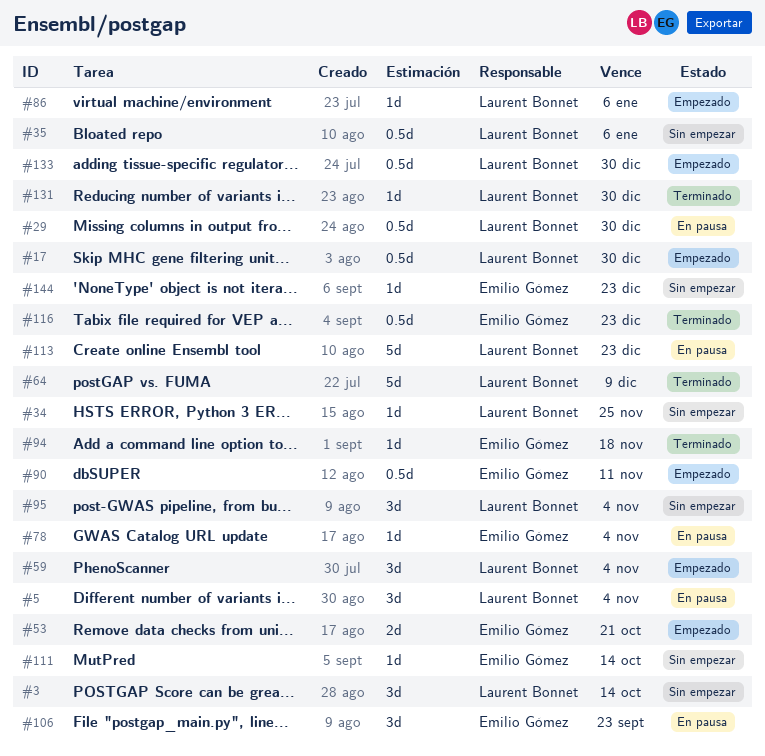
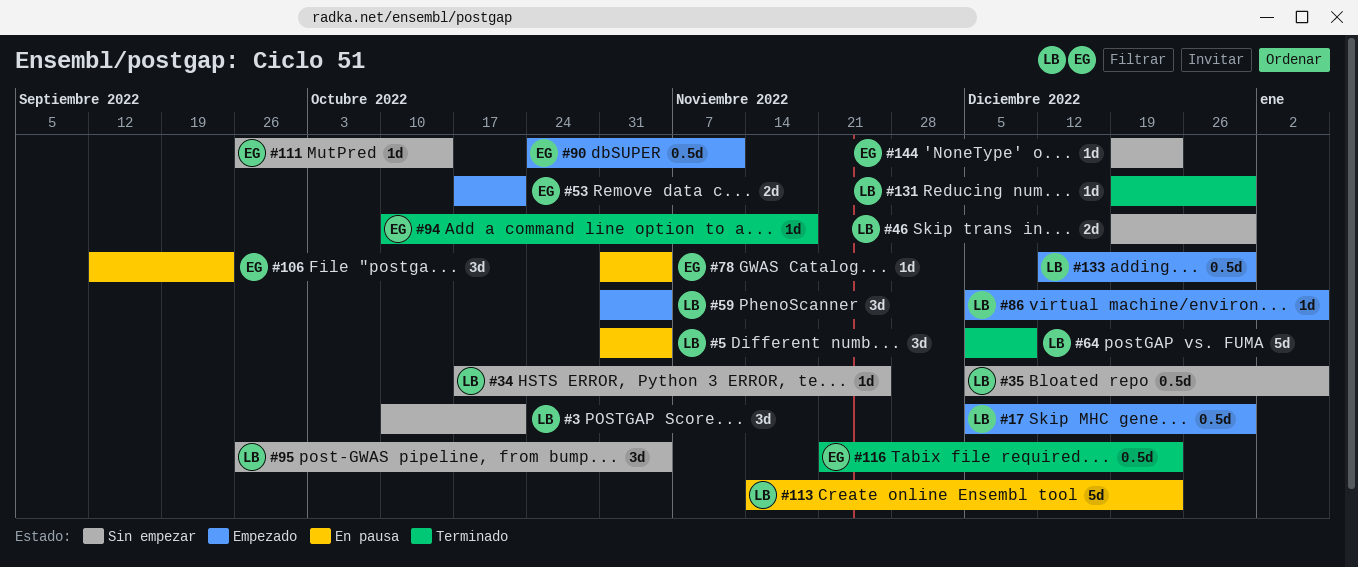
#3, due: Oct 14 -> Oct 21
#29: present -> none
#46: none -> present

